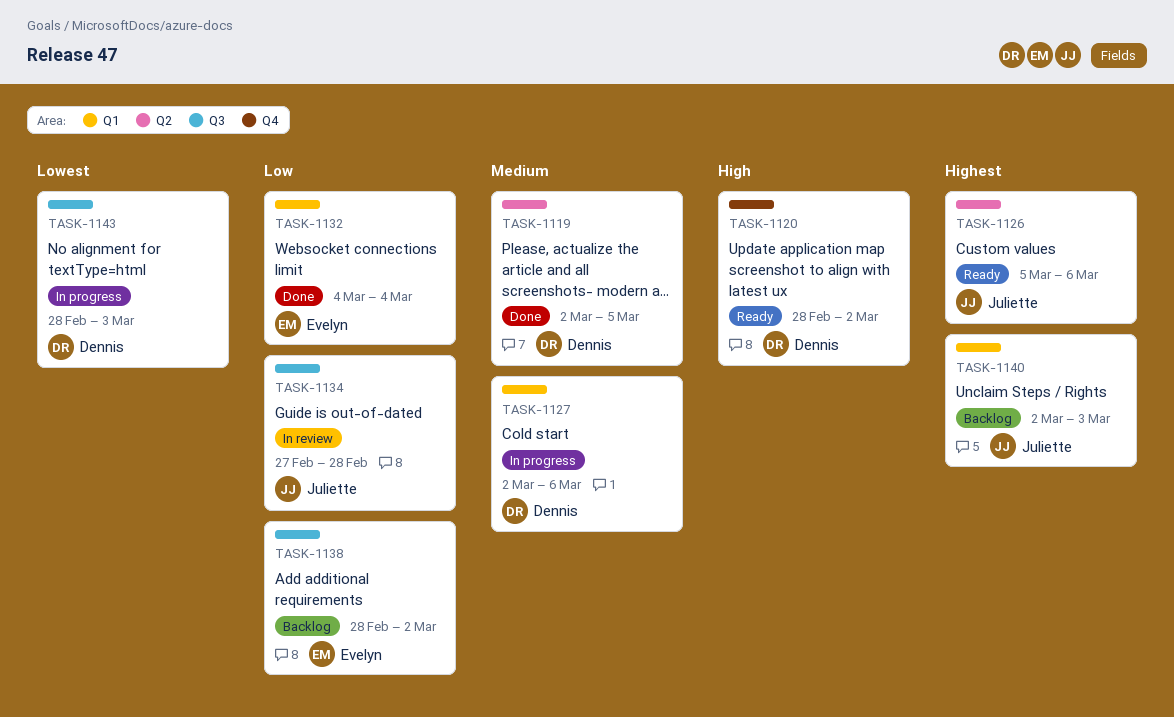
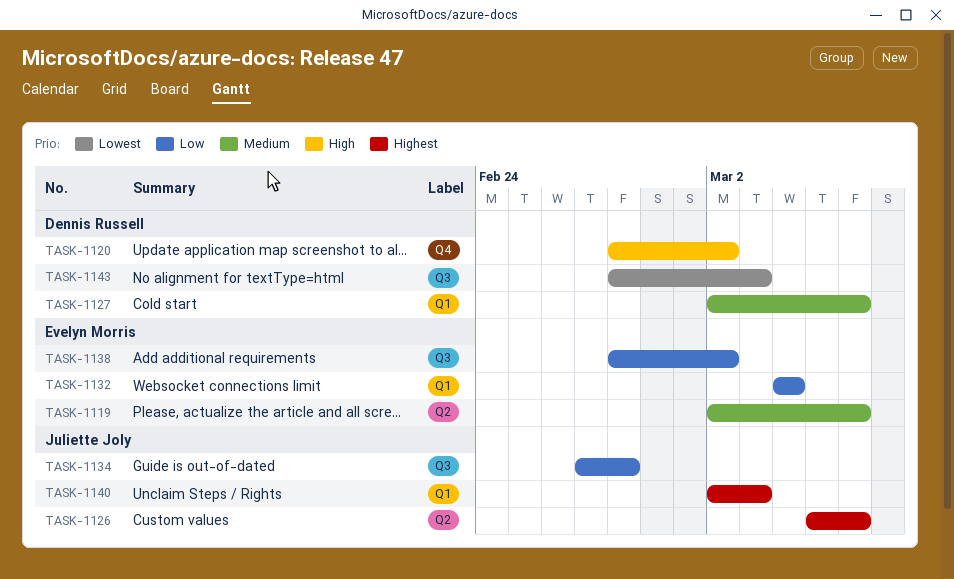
TASK-1119, owner: Dennis Russell -> Evelyn Morris
TASK-1119, due: Mar 5 -> Mar 6

